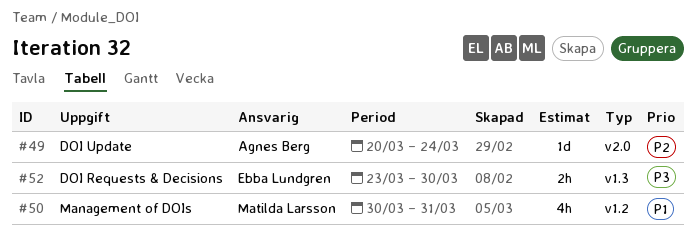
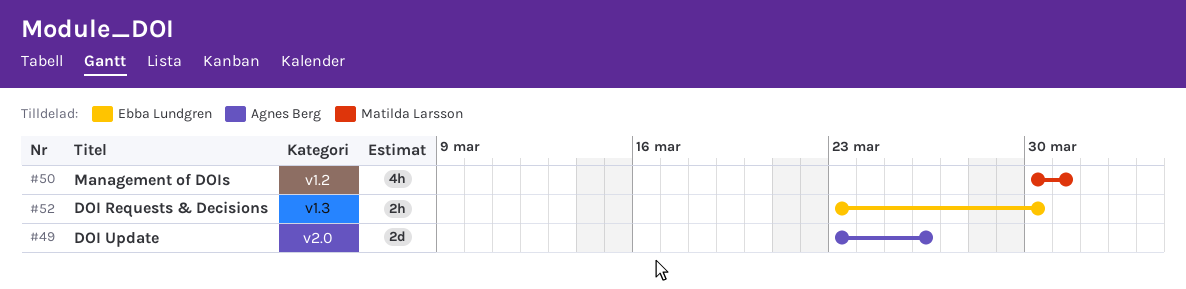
#49, estimate: 1d -> 2d
#49, start: Mar 20 -> Mar 23
#49, due: Mar 24 -> Mar 26

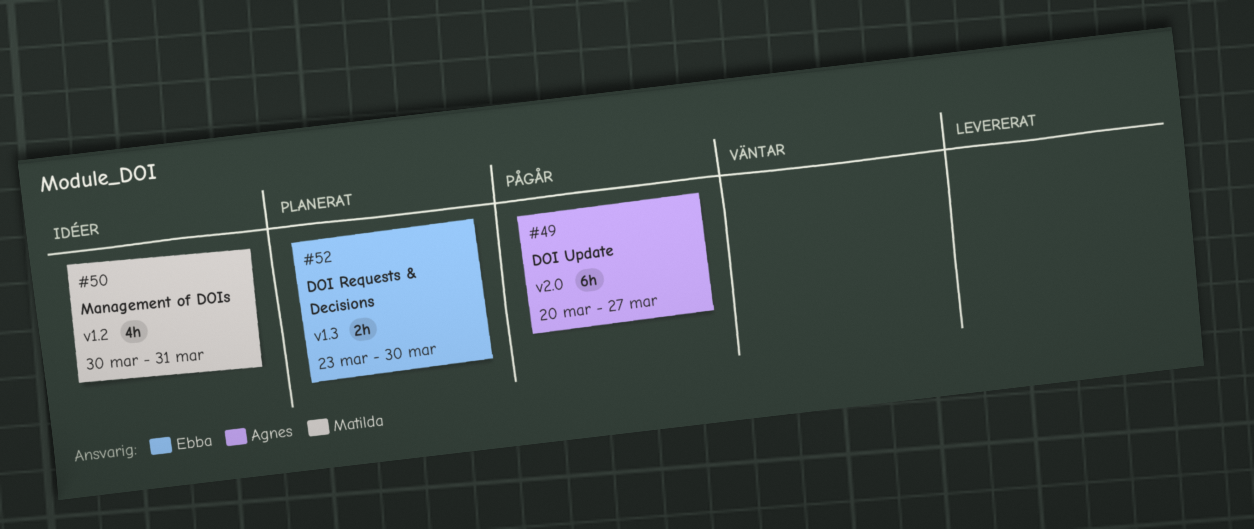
#49, estimate: 2d -> 6h
#49, start: Mar 23 -> Mar 20
#49, due: Mar 26 -> Mar 27

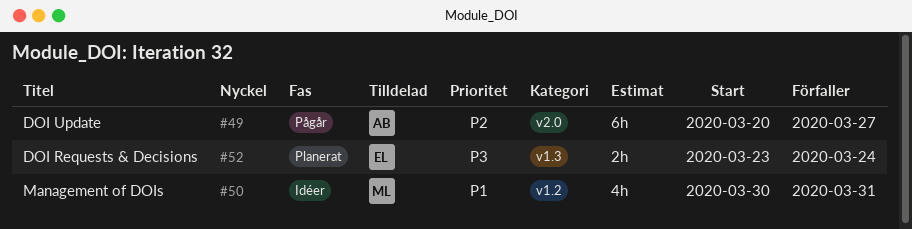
#52, due: Mar 30 -> Mar 24

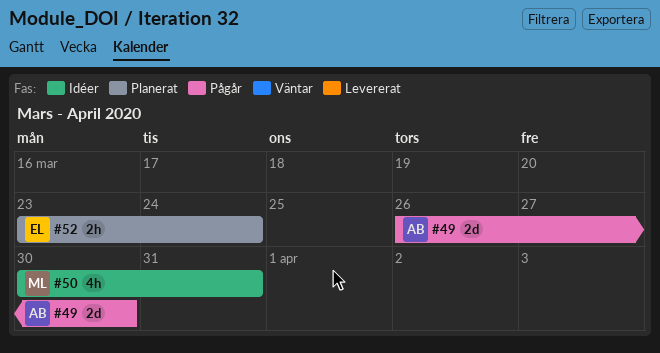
#49, estimate: 6h -> 2d
#49, start: Mar 20 -> Mar 26
#49, due: Mar 27 -> Mar 30

